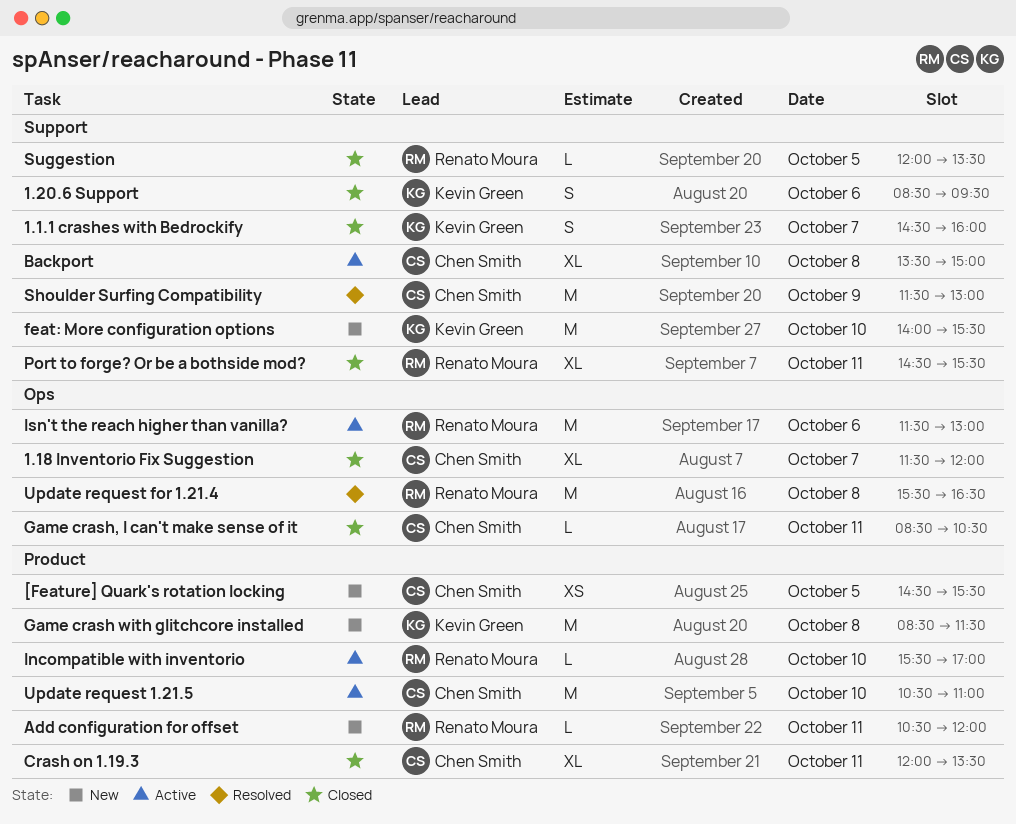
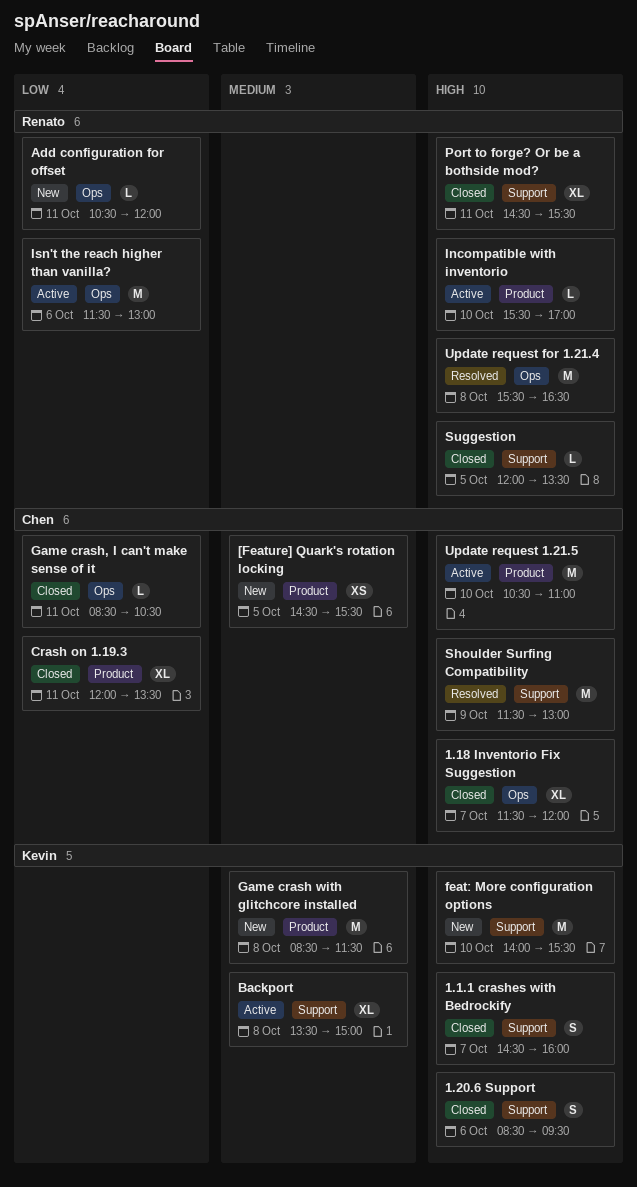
Add configuration for offset, label: Product -> Ops
Backport, owner: Chen Smith -> Kevin Green

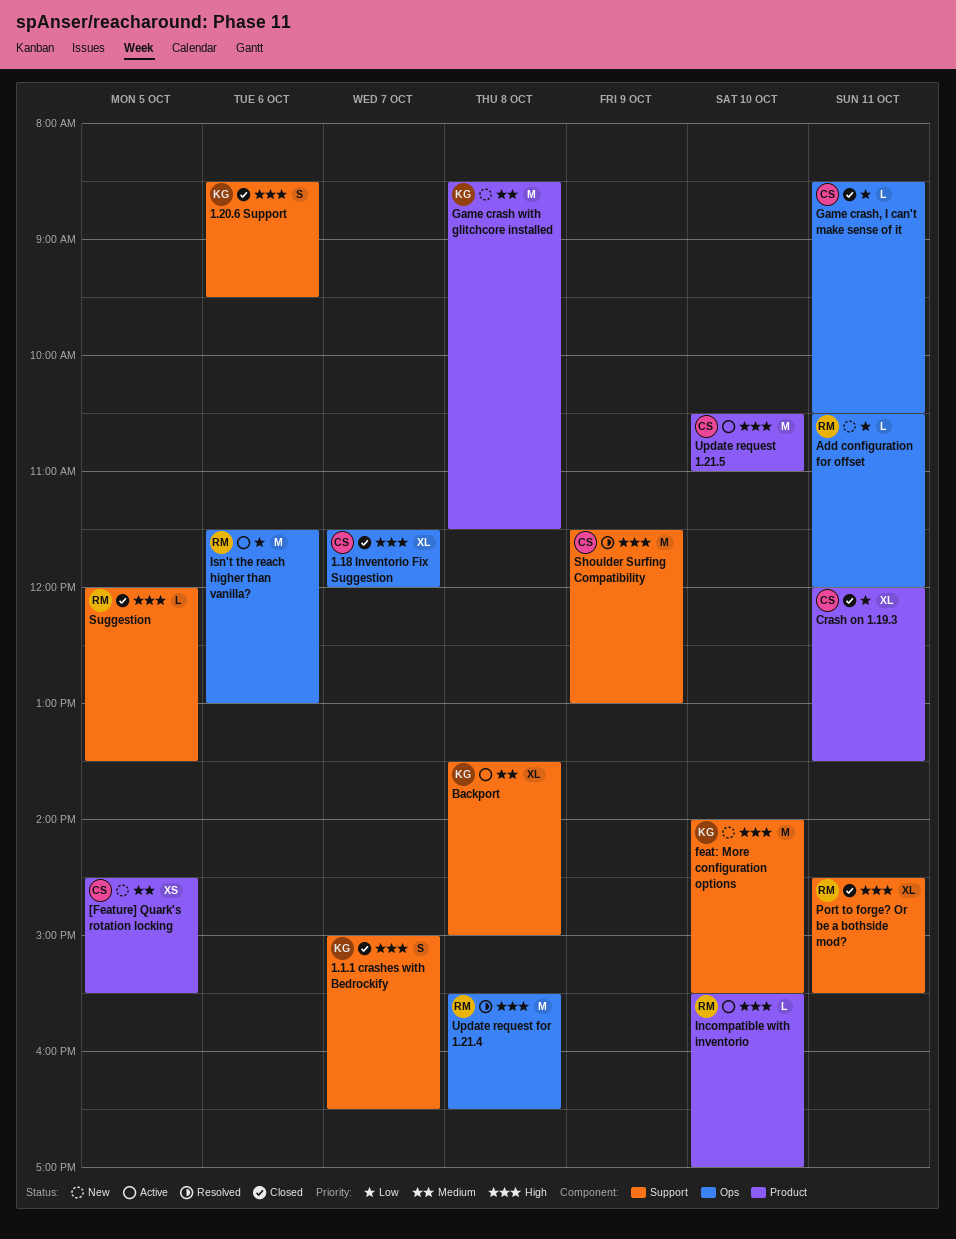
1.1.1 crashes with Bedrockify, begins: 14:30 -> 15:00
1.1.1 crashes with Bedrockify, ends: 16:00 -> 16:30

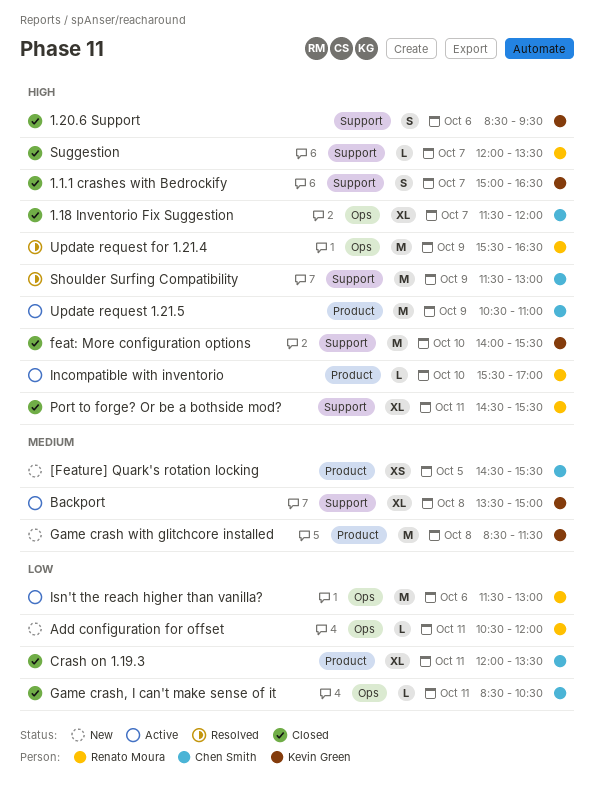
feat: More configuration options, status: New -> Closed
Suggestion, day: Oct 5 -> Oct 7
Update request 1.21.5, day: Oct 10 -> Oct 9
Update request for 1.21.4, day: Oct 8 -> Oct 9

